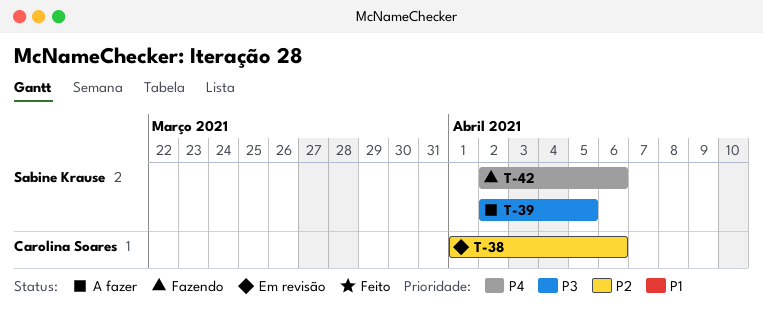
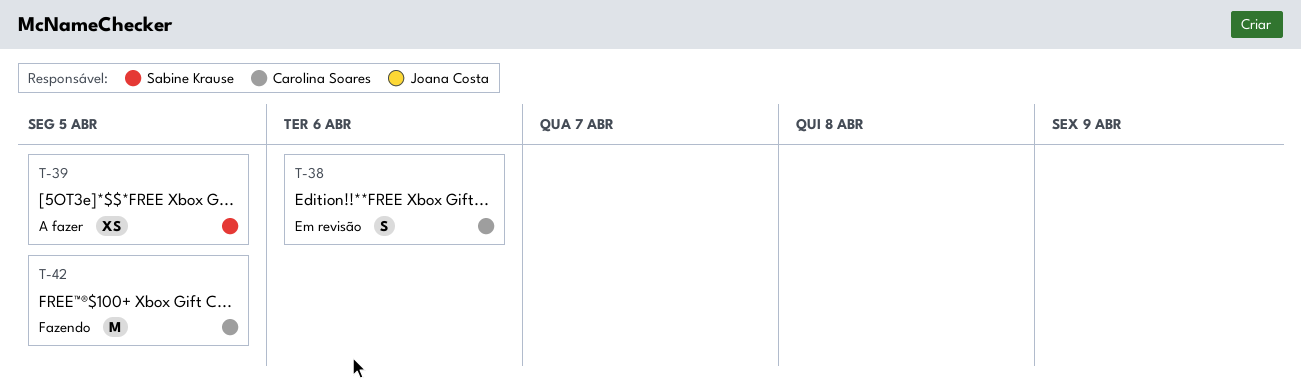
T-42, owner: Sabine Krause -> Carolina Soares
T-42, due: Apr 6 -> Apr 5

